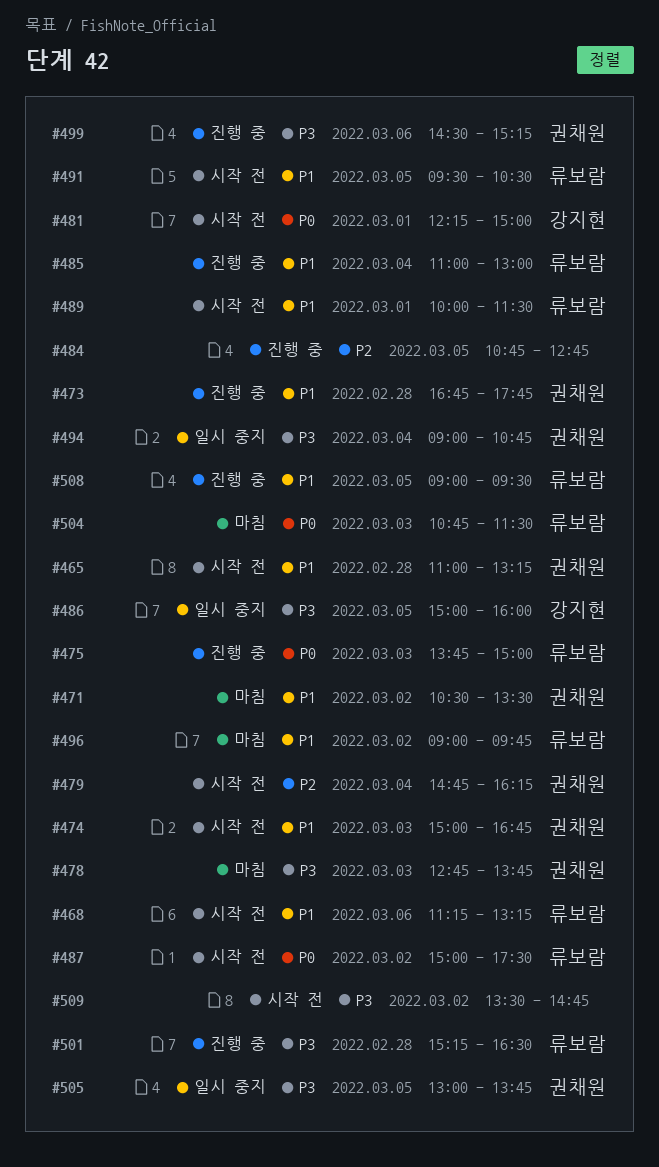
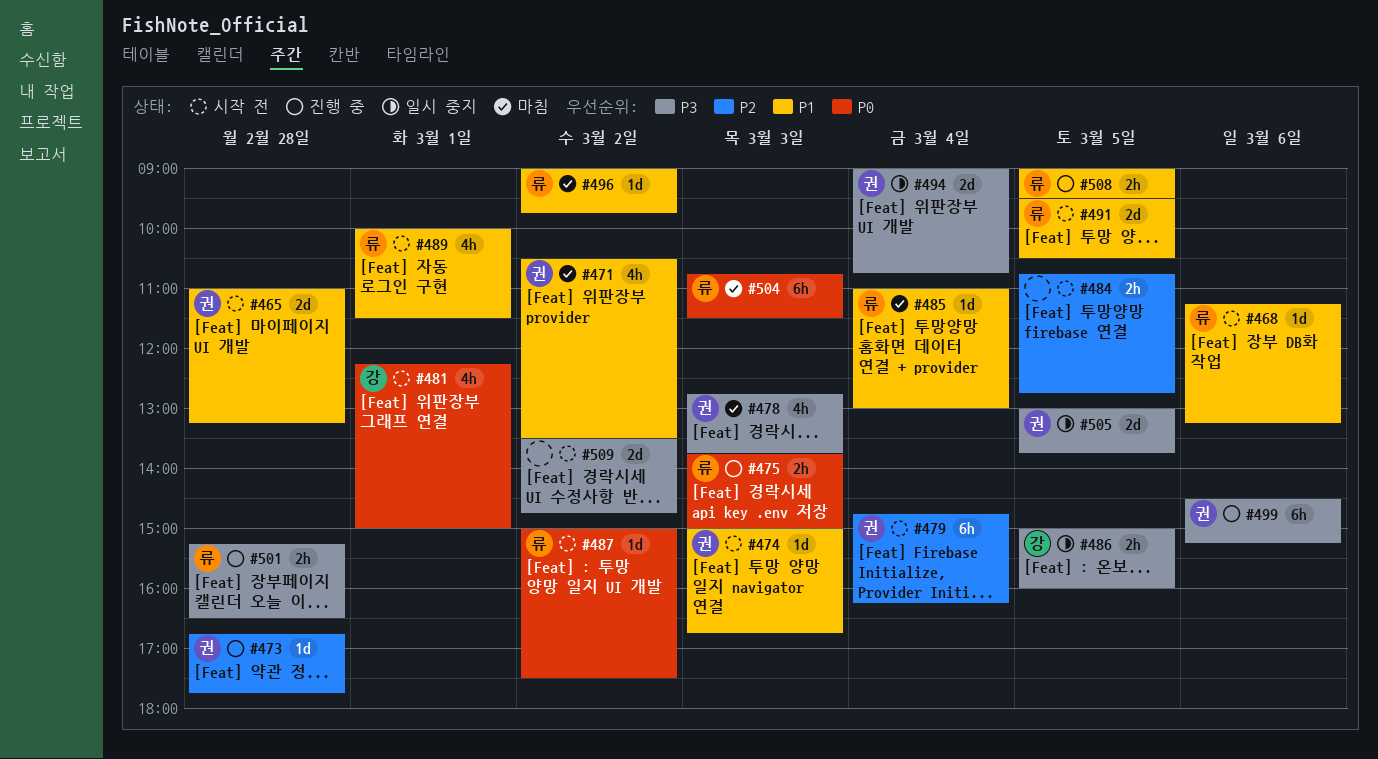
#473, priority: P1 -> P2
#484, status: 진행 중 -> 시작 전
#485, status: 진행 중 -> 마침

